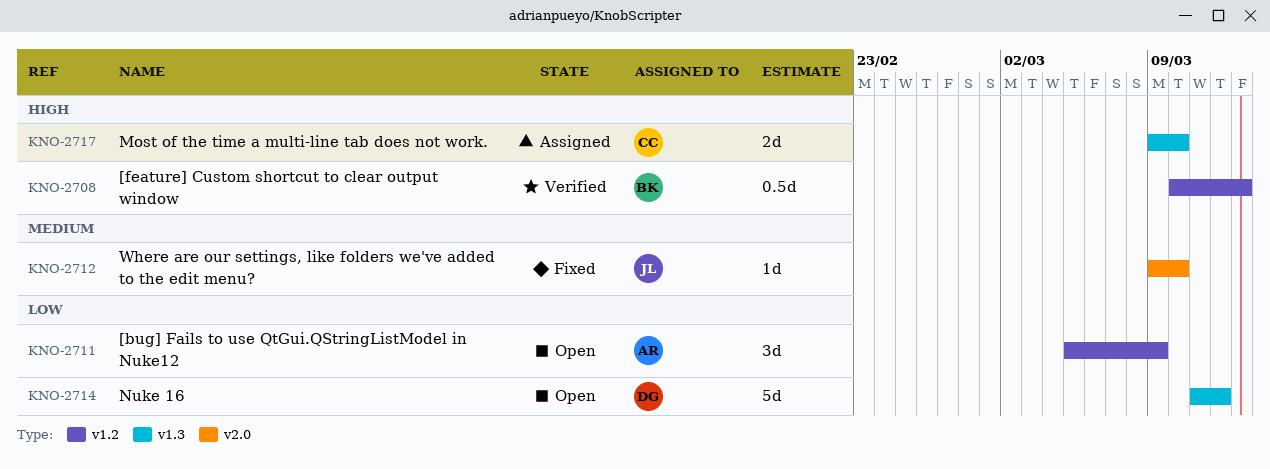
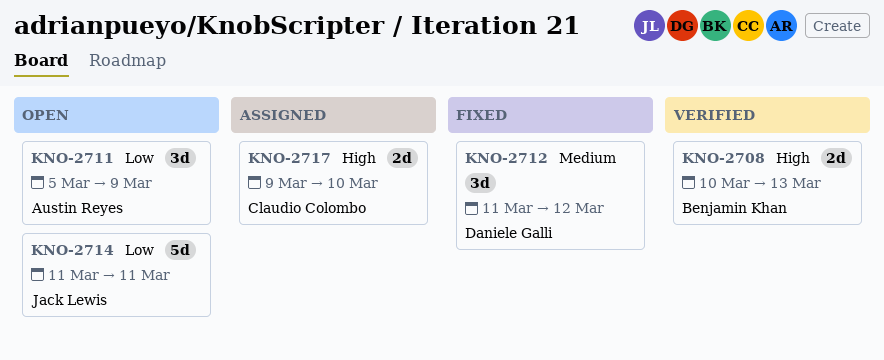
KNO-2708, estimate: 0.5d -> 2d
KNO-2712, owner: Jack Lewis -> Daniele Galli
KNO-2712, estimate: 1d -> 3d
KNO-2712, start: Mar 9 -> Mar 11
KNO-2712, due: Mar 10 -> Mar 12
KNO-2714, owner: Daniele Galli -> Jack Lewis
KNO-2714, due: Mar 12 -> Mar 11

